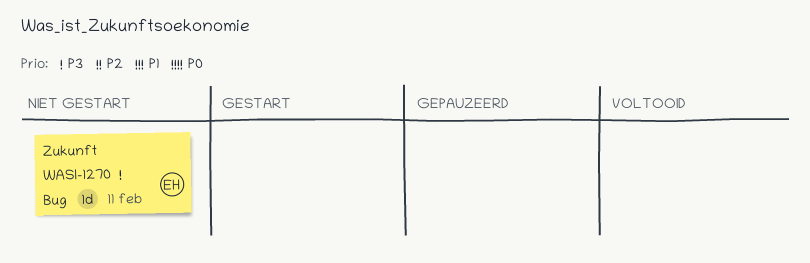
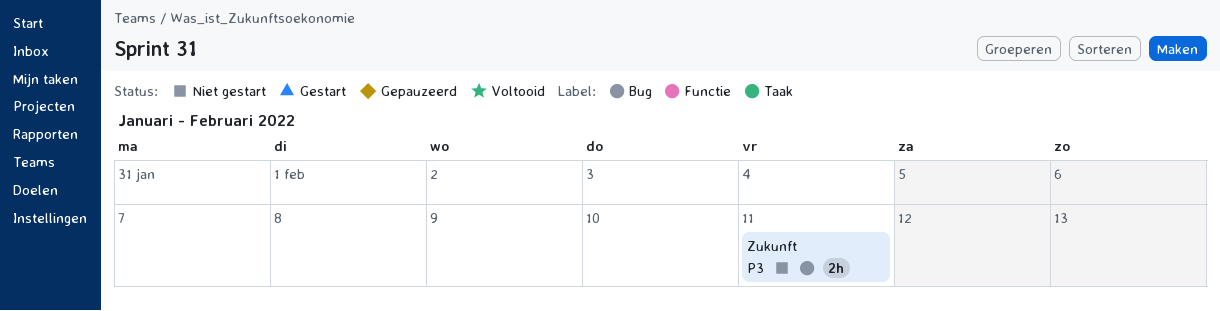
Zukunft, estimate: 1d -> 2h

